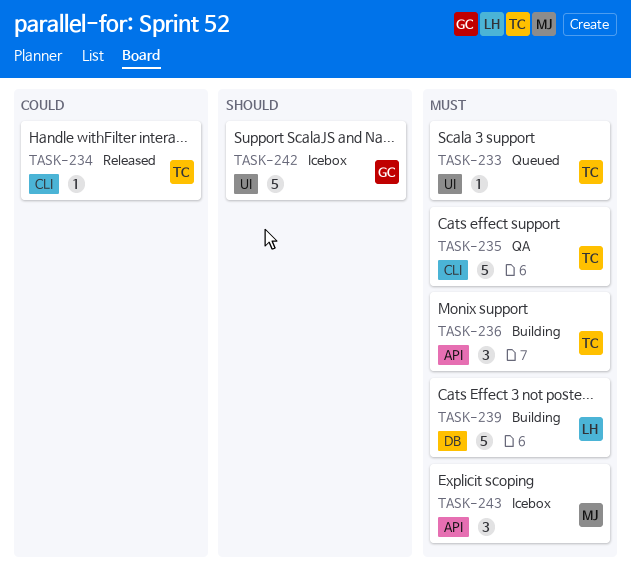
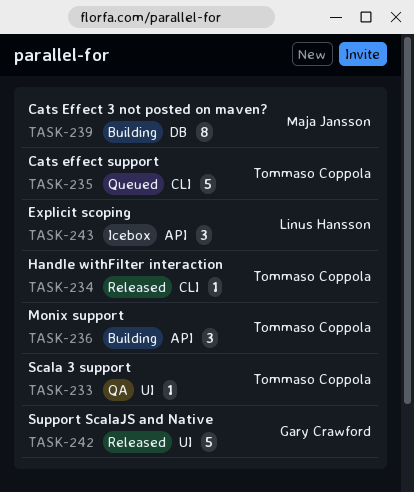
TASK-233, status: Queued -> QA
TASK-235, status: QA -> Queued
TASK-239, owner: Linus Hansson -> Maja Jansson
TASK-239, estimate: 5 -> 8
TASK-242, status: Icebox -> Released
TASK-243, owner: Maja Jansson -> Linus Hansson

